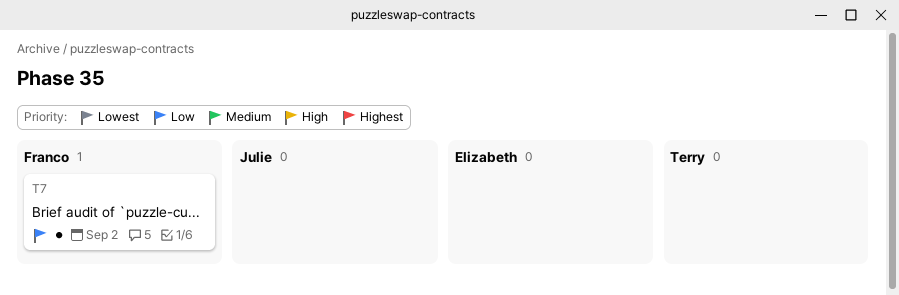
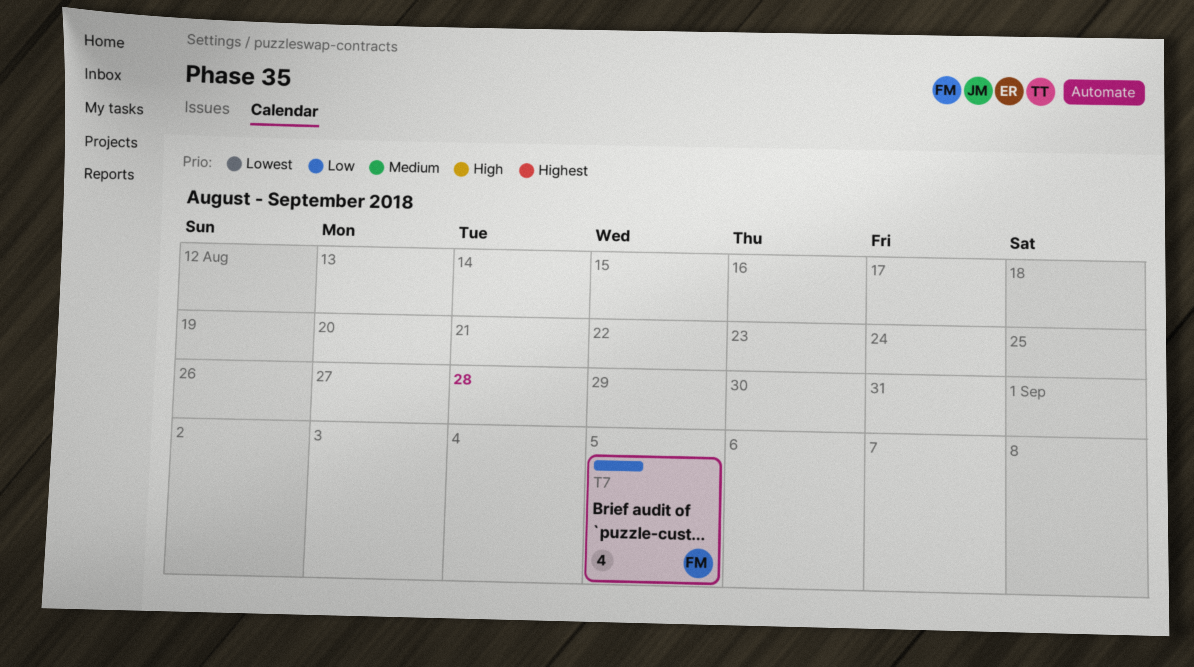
T7, estimate: 1 -> 4
T7, due: Sep 2 -> Sep 5

